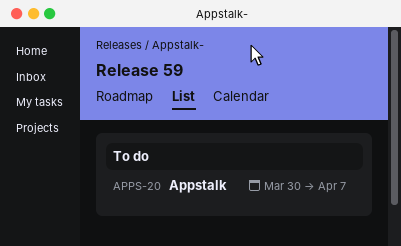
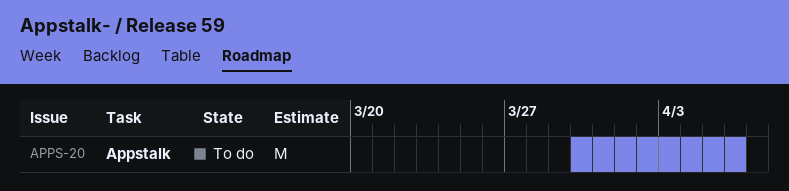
APPS-20, due: Apr 7 -> Apr 6

